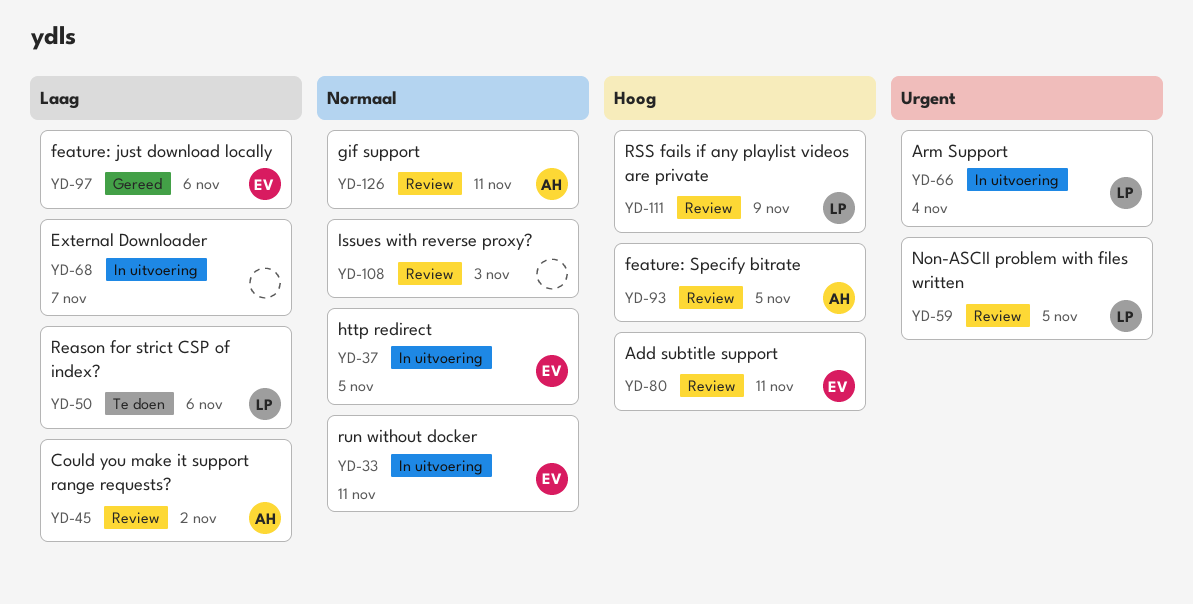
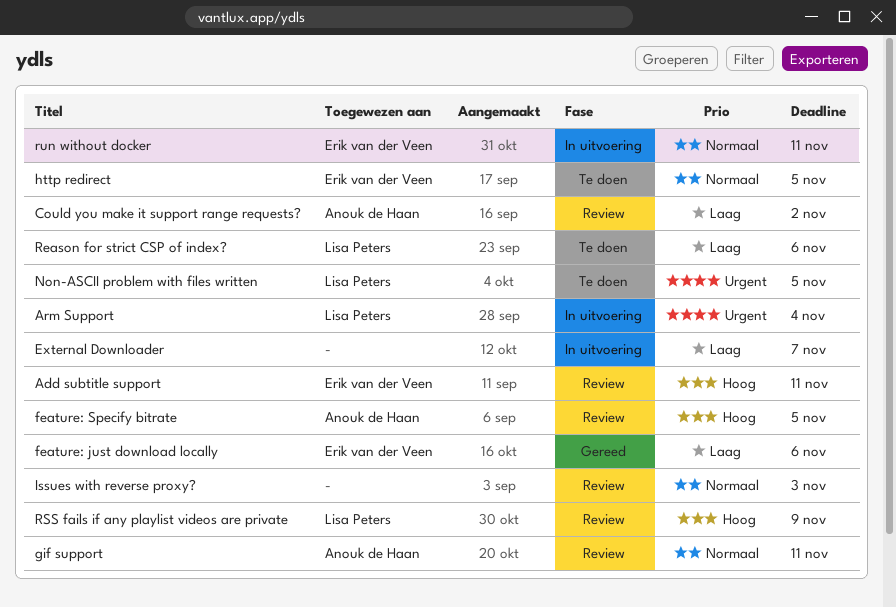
http redirect, status: In uitvoering -> Te doen
Non-ASCII problem with files written, status: Review -> Te doen

